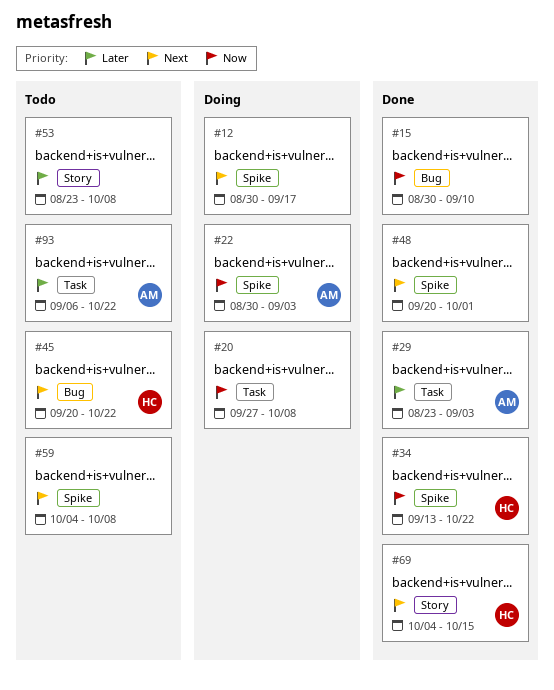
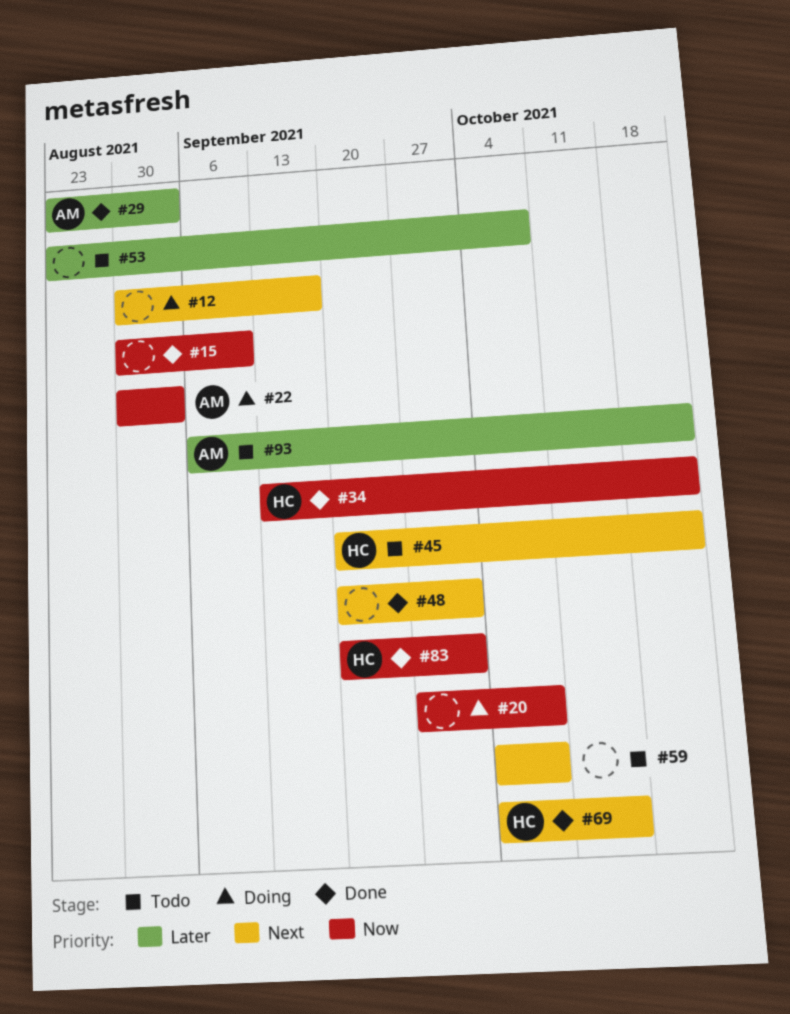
#83: none -> present

